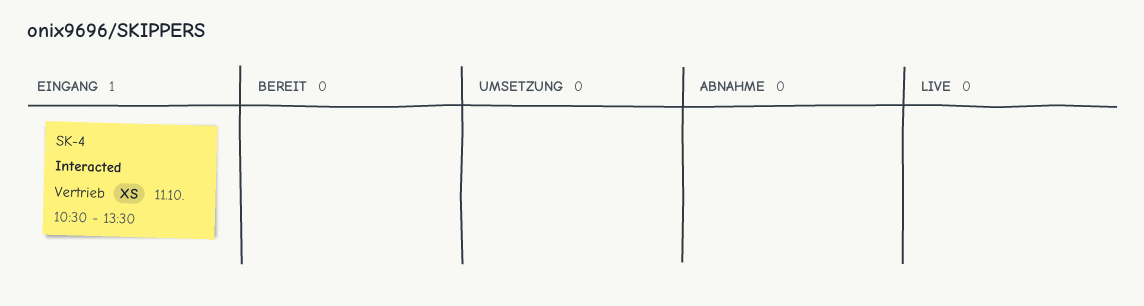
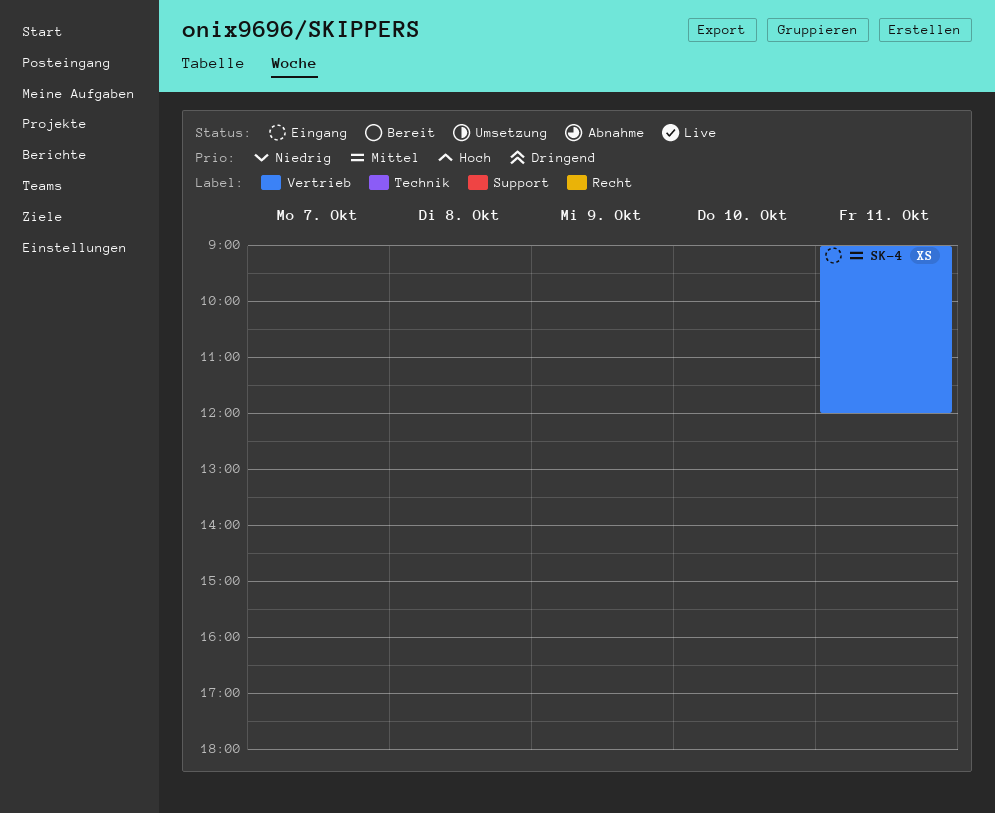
SK-4, begins: 10:30 -> 09:00
SK-4, ends: 13:30 -> 12:00

